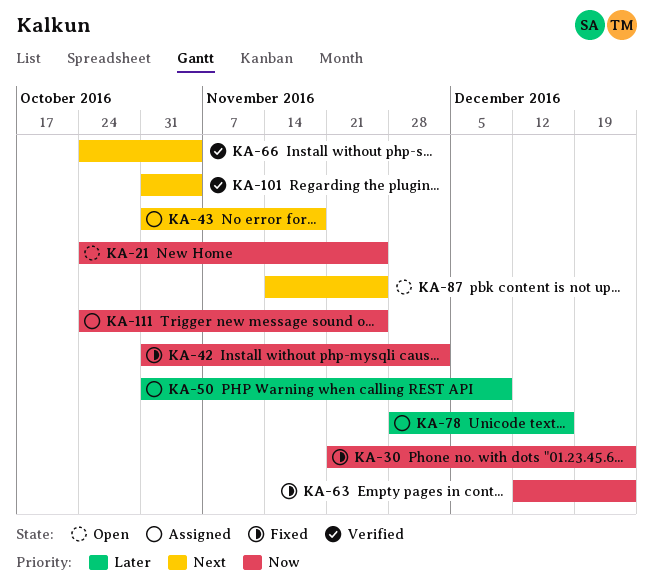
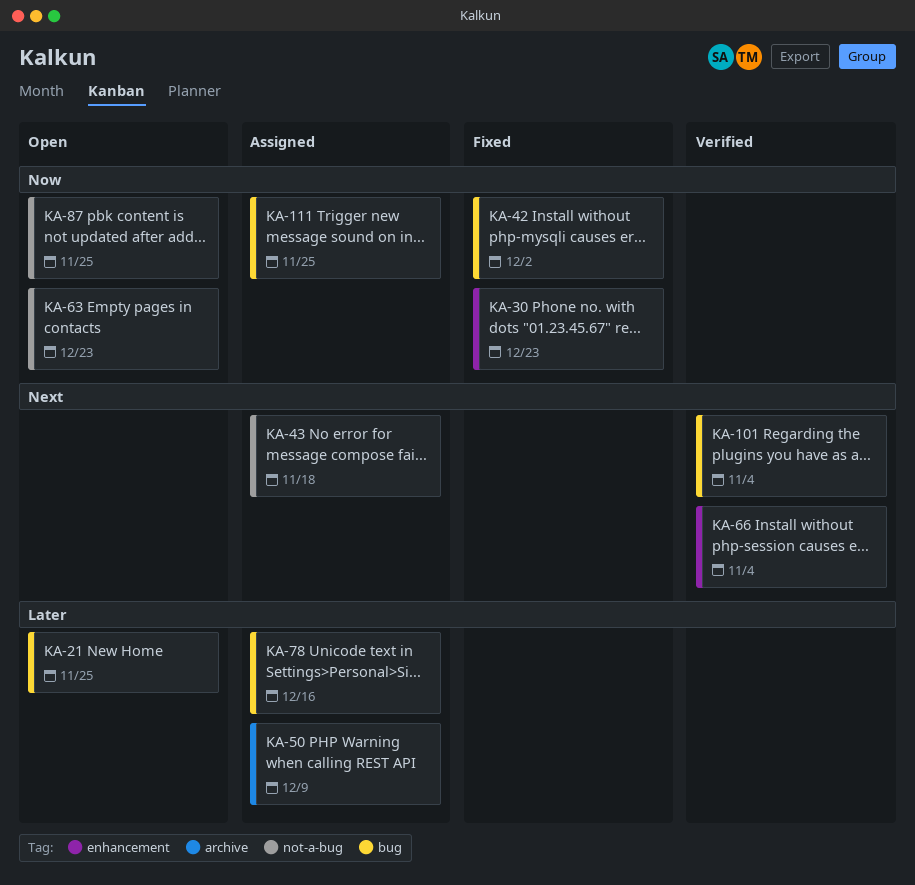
KA-21, priority: Now -> Later
KA-63, status: Fixed -> Open
KA-87, priority: Next -> Now

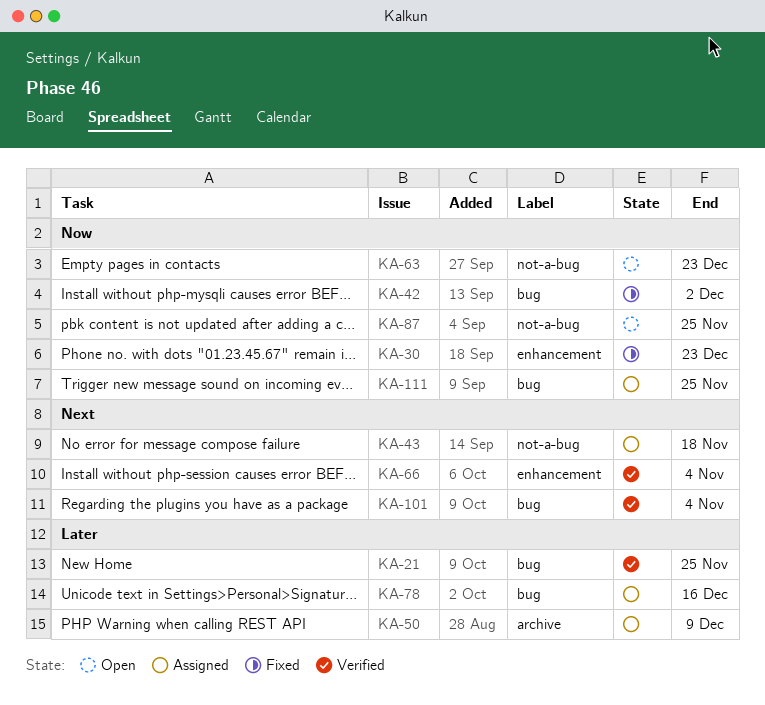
KA-21, status: Open -> Verified

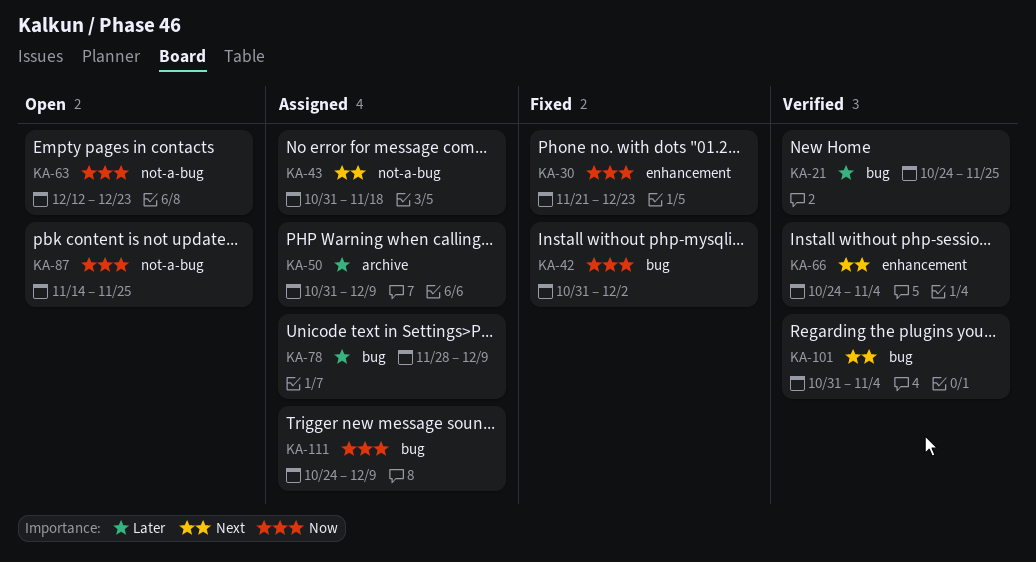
KA-78, due: Dec 16 -> Dec 9
KA-111, due: Nov 25 -> Dec 9

